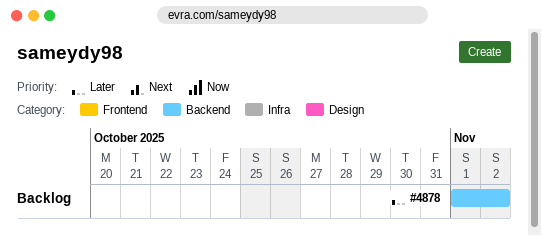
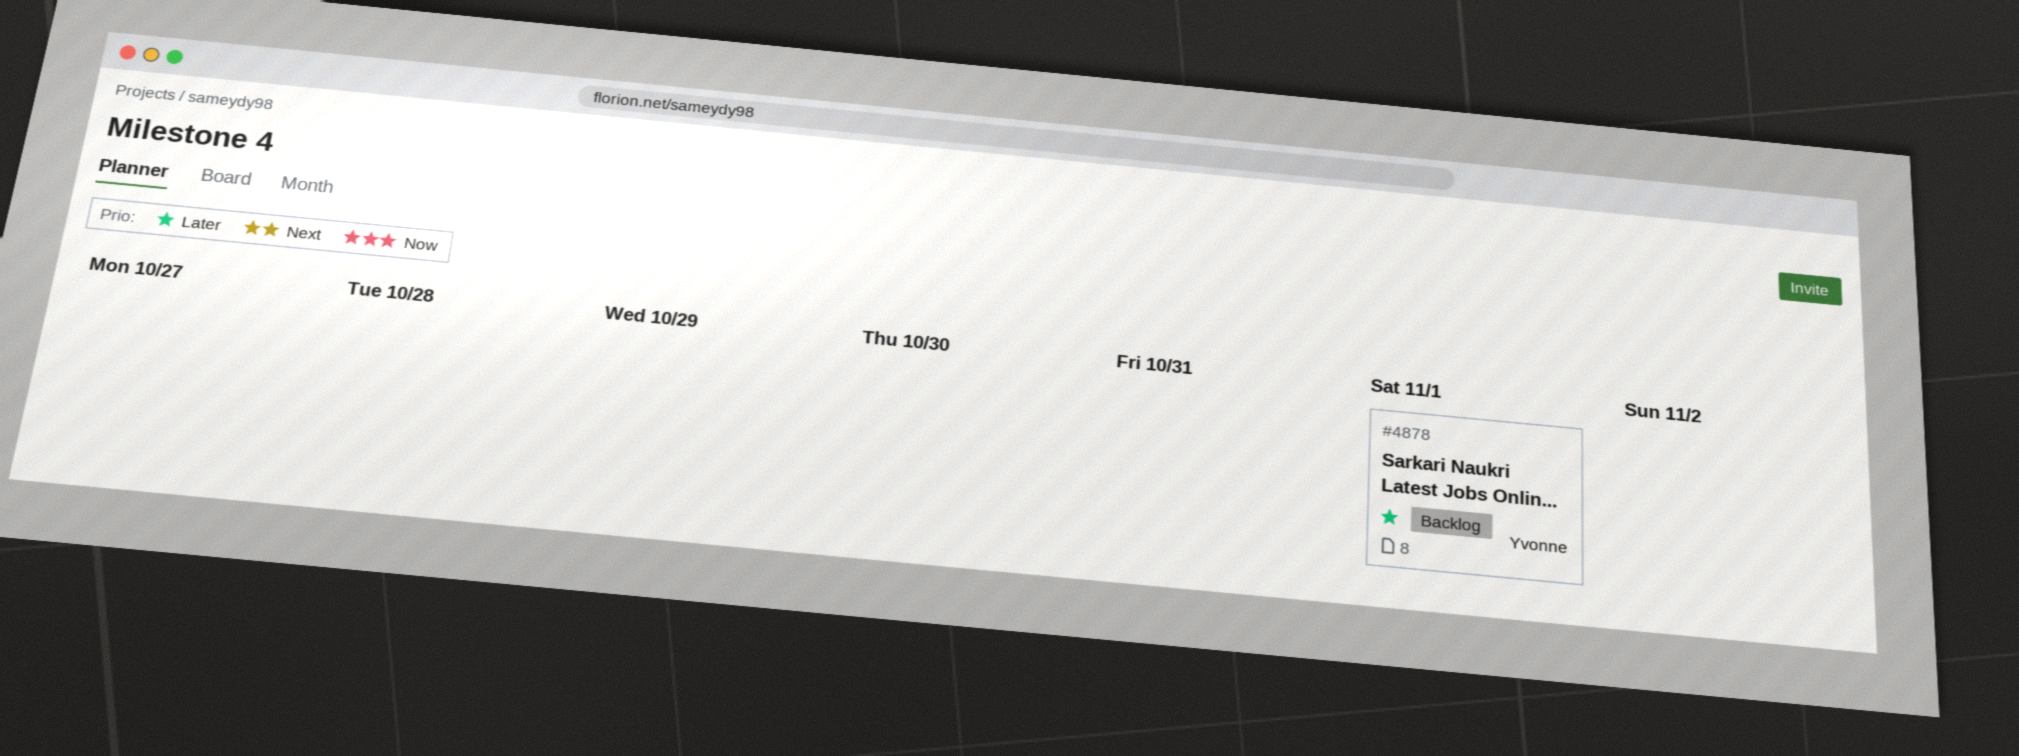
#4878, due: Nov 2 -> Nov 1

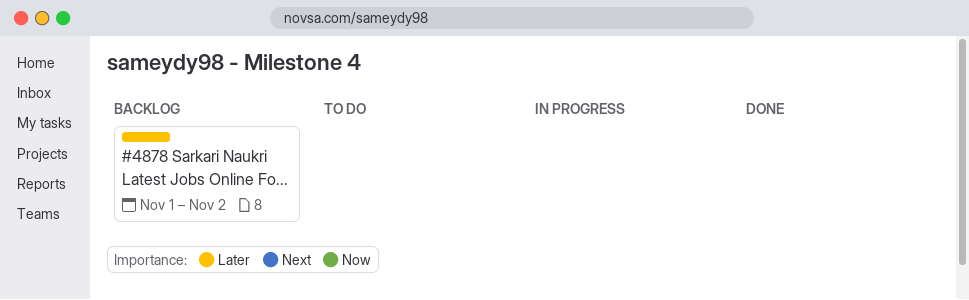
#4878, due: Nov 1 -> Nov 2

